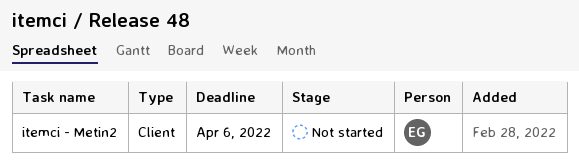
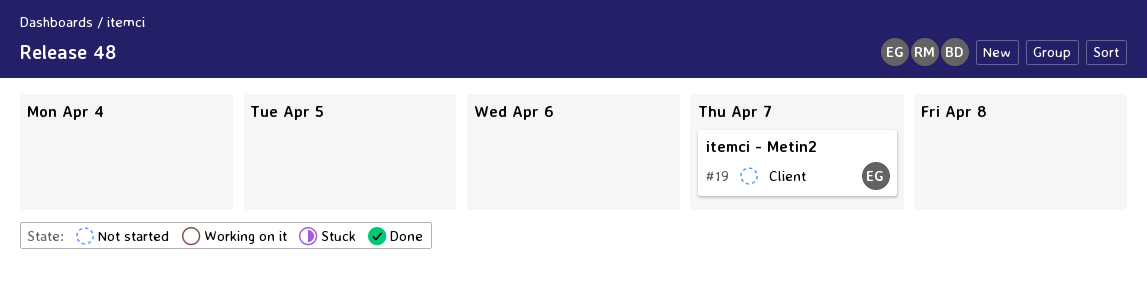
itemci - Metin2, due: Apr 6 -> Apr 7

